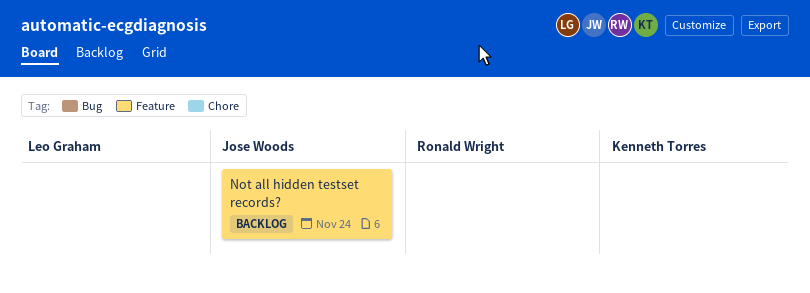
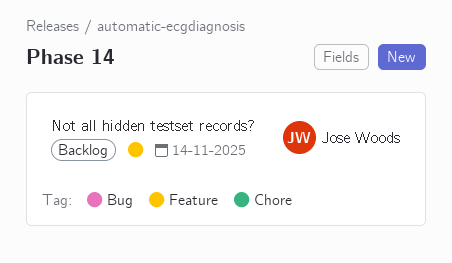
Not all hidden testset records?, due: Nov 24 -> Nov 14

